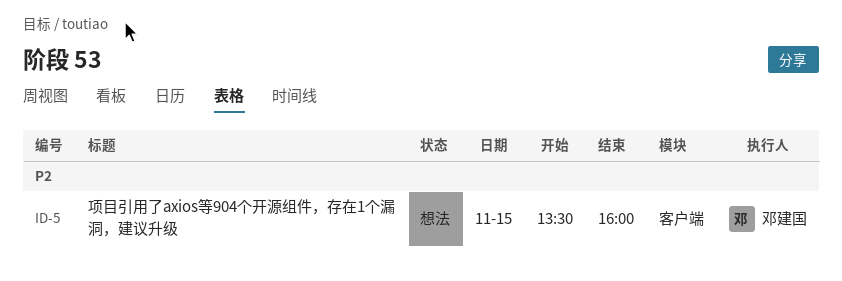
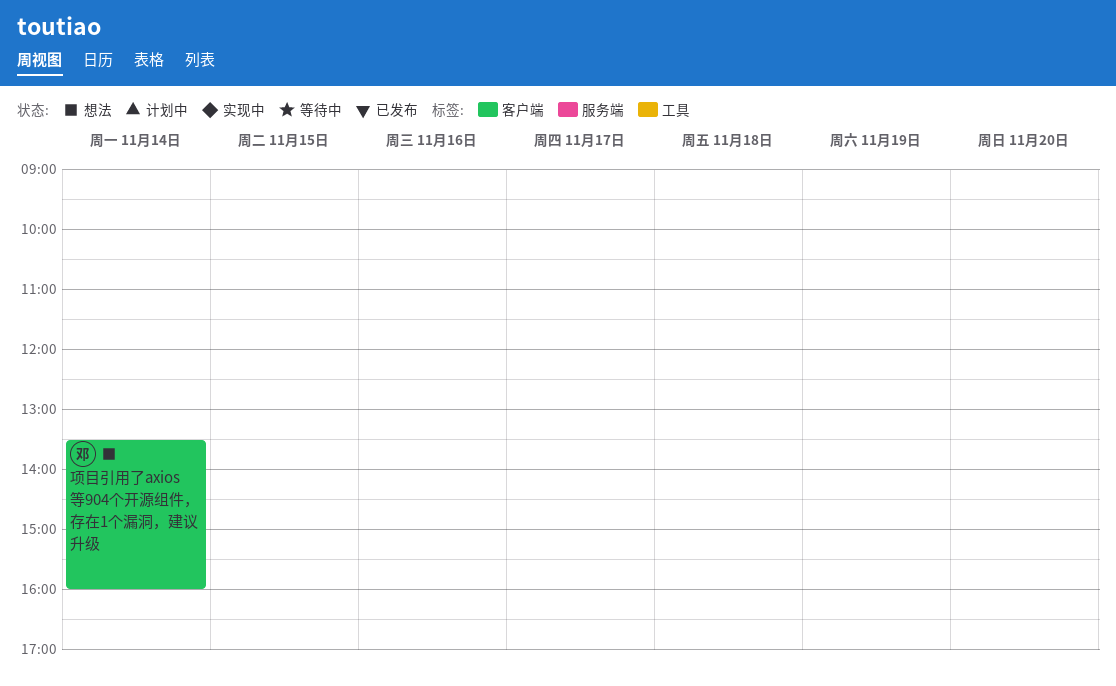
项目引用了axios等904个开源组件，存在1个漏洞，建议升级, day: Nov 15 -> Nov 14

